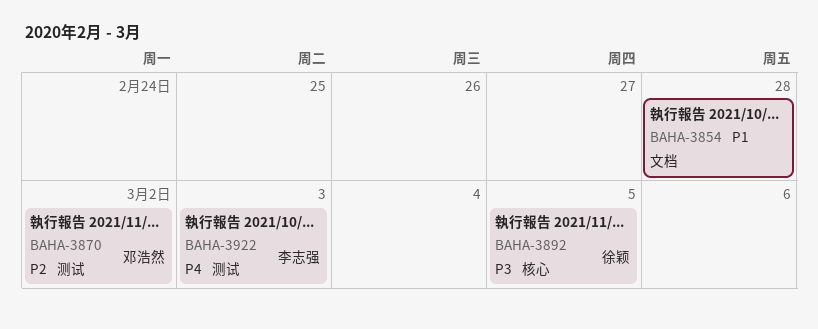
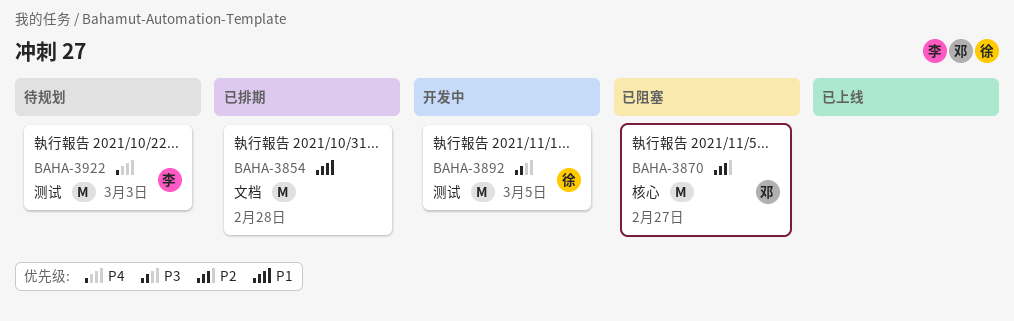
BAHA-3870, label: 测试 -> 核心
BAHA-3870, due: Mar 2 -> Feb 27
BAHA-3892, label: 核心 -> 测试

